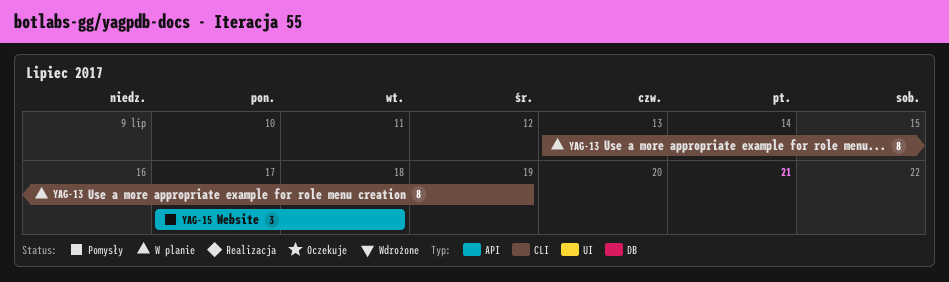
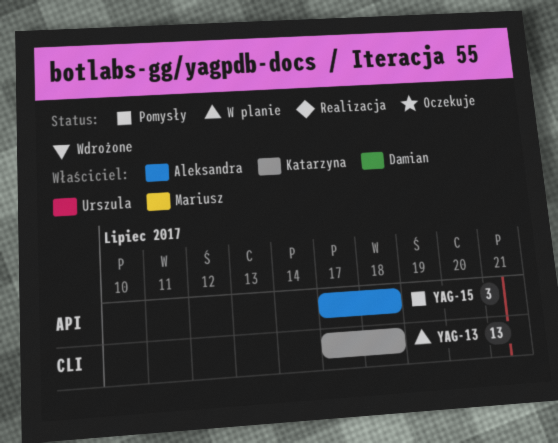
YAG-13, estimate: 8 -> 13
YAG-13, start: Jul 13 -> Jul 17
YAG-13, due: Jul 19 -> Jul 18

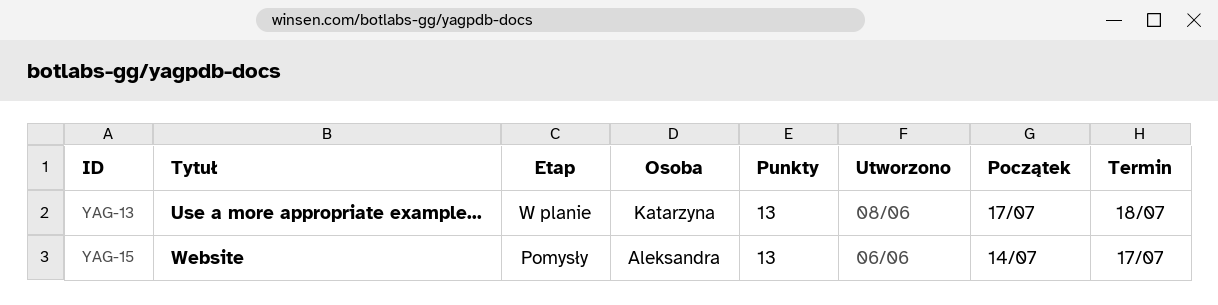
YAG-15, estimate: 3 -> 13
YAG-15, start: Jul 17 -> Jul 14
YAG-15, due: Jul 18 -> Jul 17

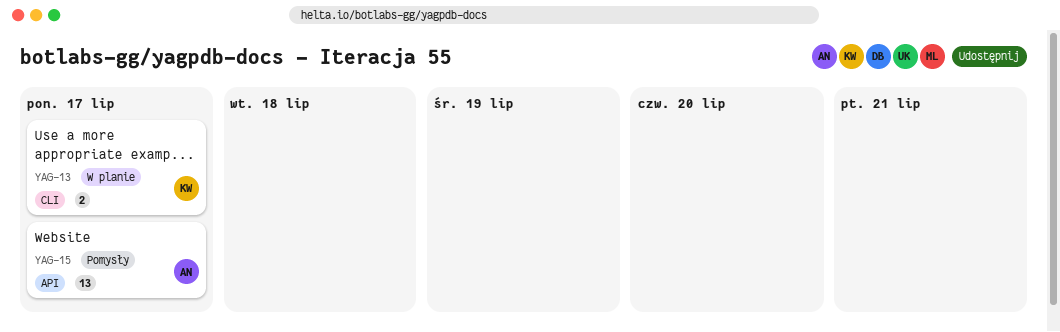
YAG-13, estimate: 13 -> 2
YAG-13, due: Jul 18 -> Jul 17

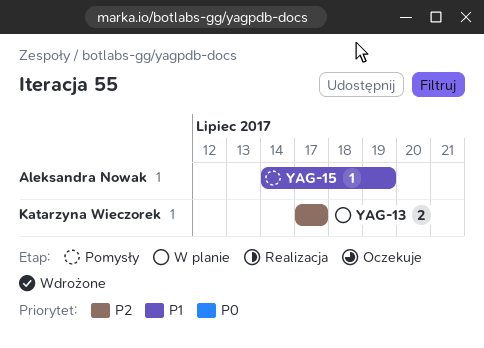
YAG-15, estimate: 13 -> 1
YAG-15, due: Jul 17 -> Jul 19

